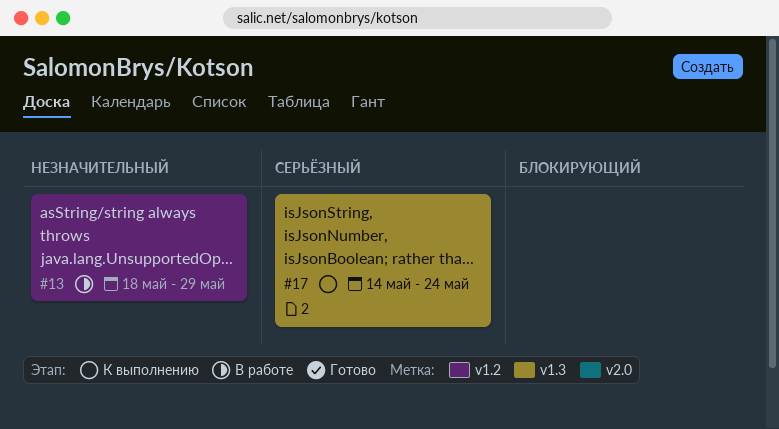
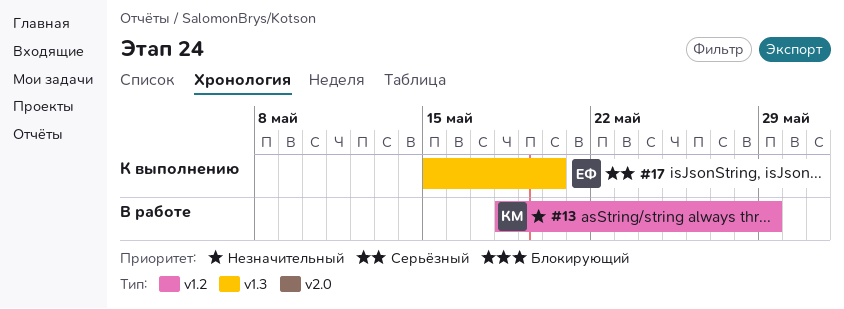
#17, start: May 14 -> May 15
#17, due: May 24 -> May 20

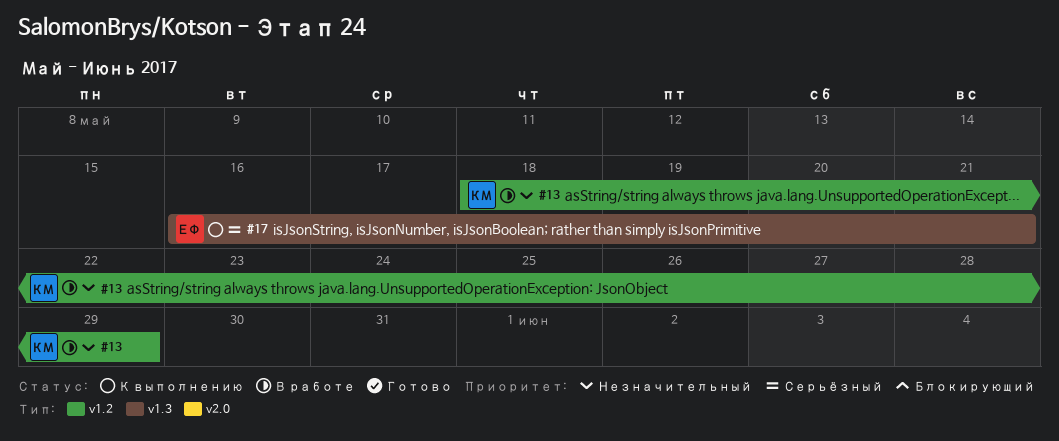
#17, start: May 15 -> May 16
#17, due: May 20 -> May 21

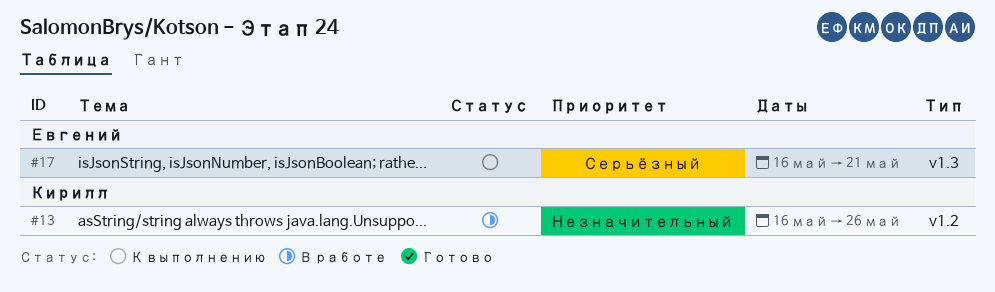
#13, start: May 18 -> May 16
#13, due: May 29 -> May 26

